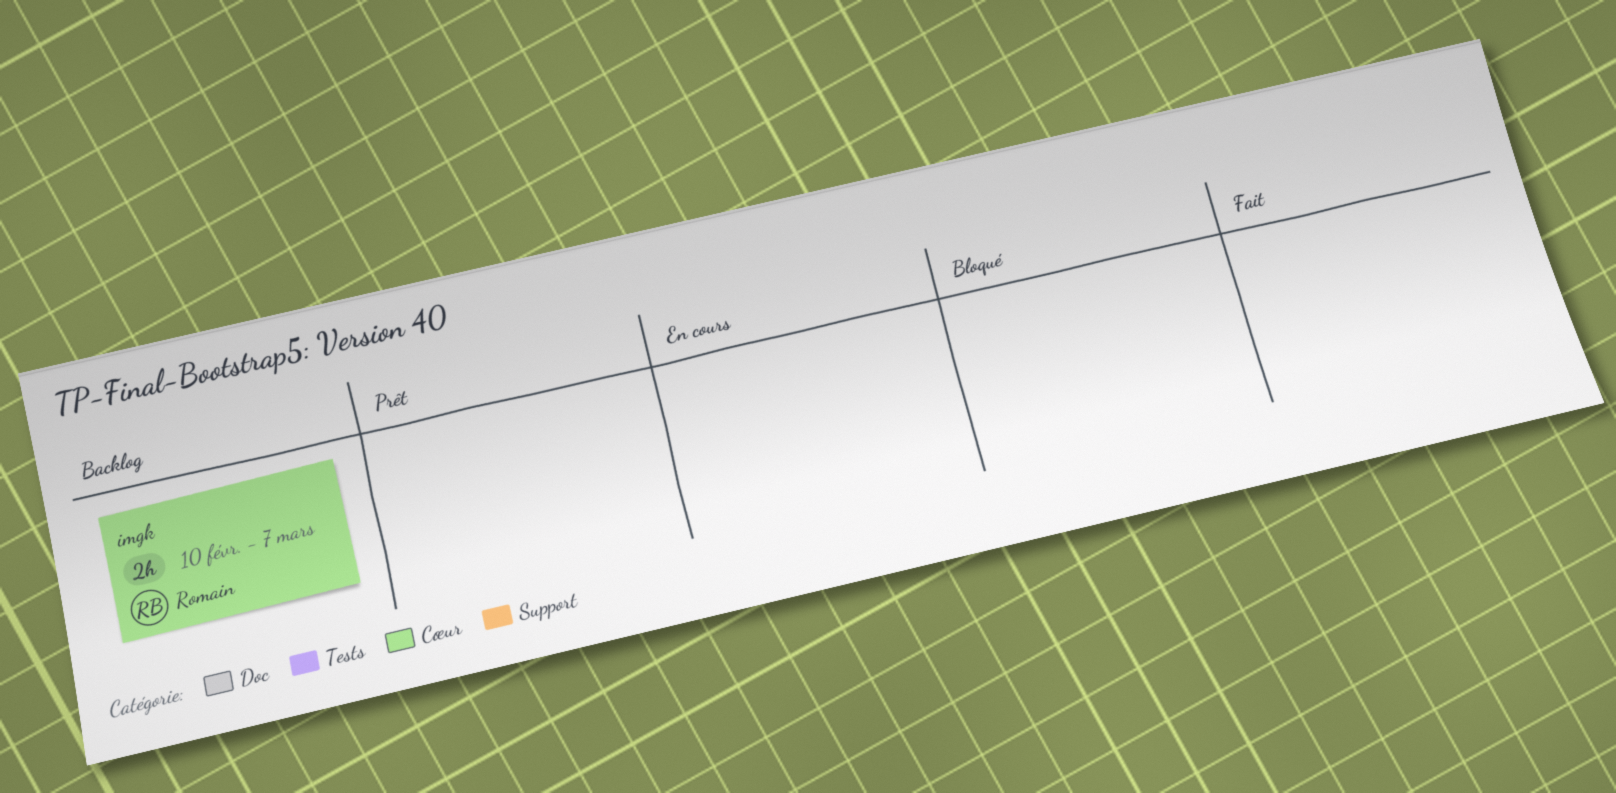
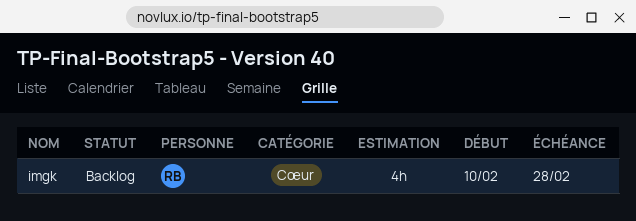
imgk, estimate: 2h -> 4h
imgk, due: Mar 7 -> Feb 28

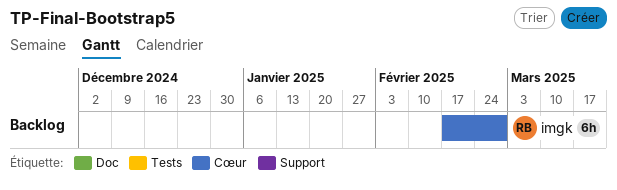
imgk, estimate: 4h -> 6h
imgk, start: Feb 10 -> Feb 17

